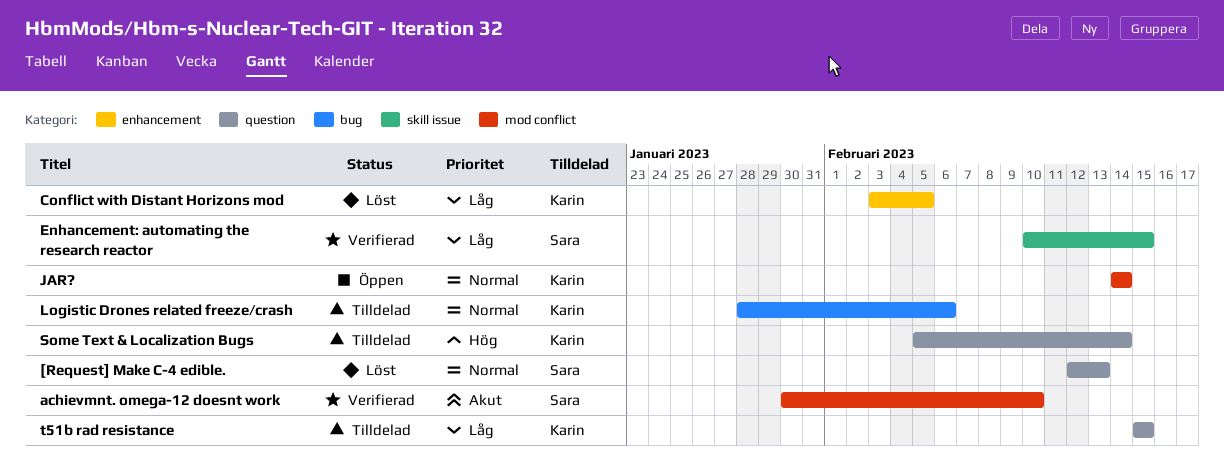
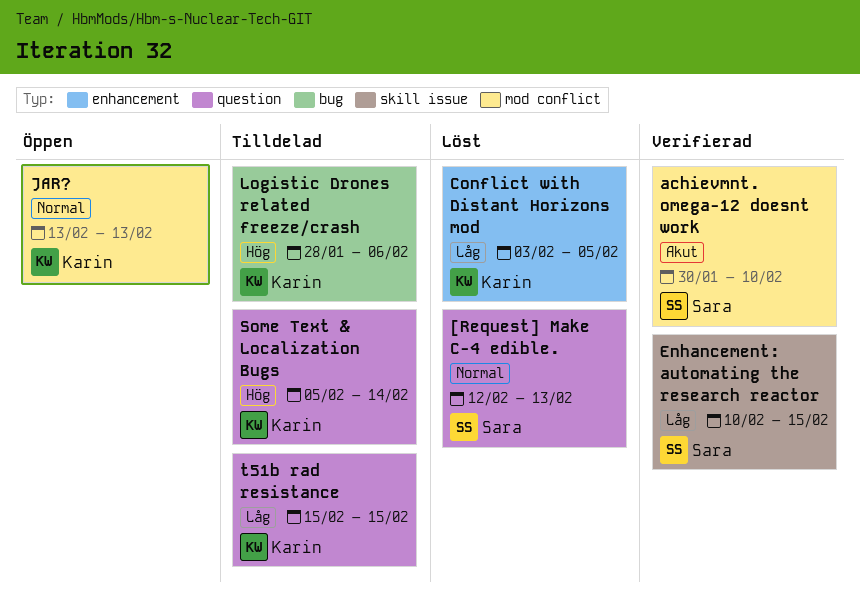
JAR?, start: Feb 14 -> Feb 13
JAR?, due: Feb 14 -> Feb 13
Logistic Drones related freeze/crash, priority: Normal -> Hög

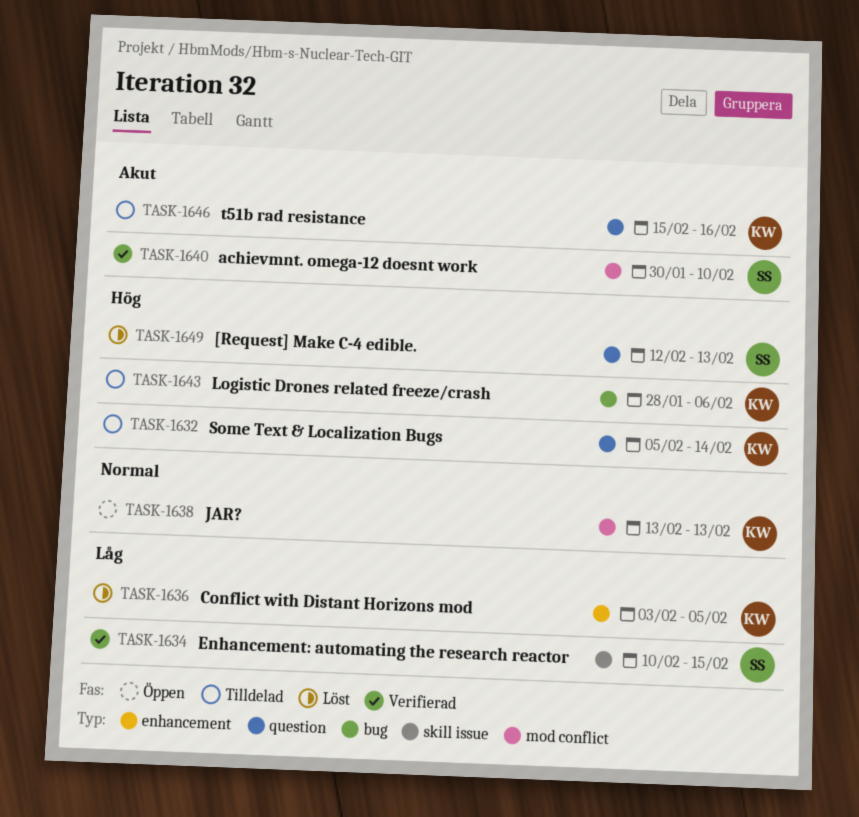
[Request] Make C-4 edible., priority: Normal -> Hög
t51b rad resistance, priority: Låg -> Akut
t51b rad resistance, due: Feb 15 -> Feb 16

